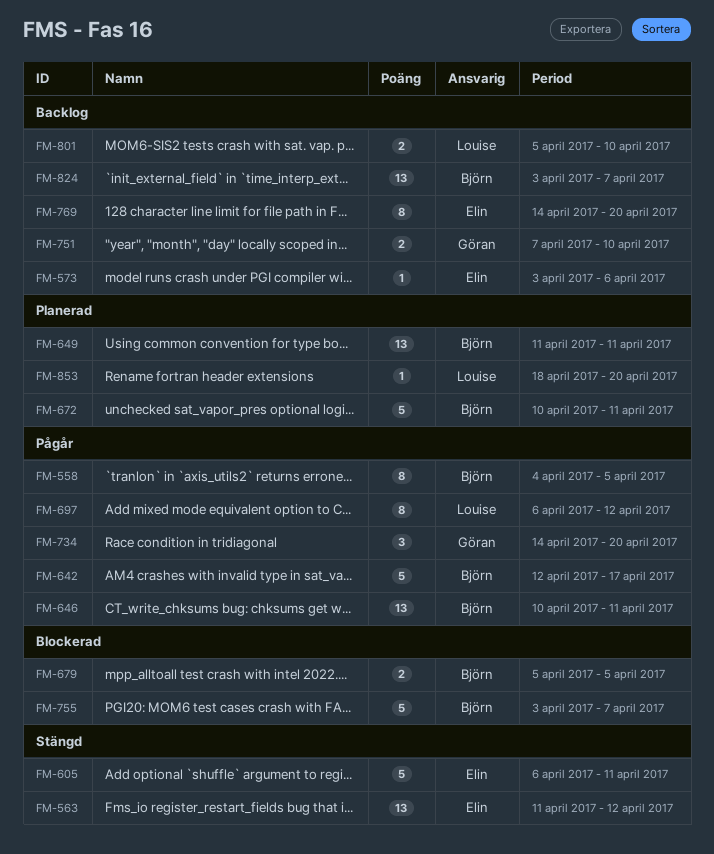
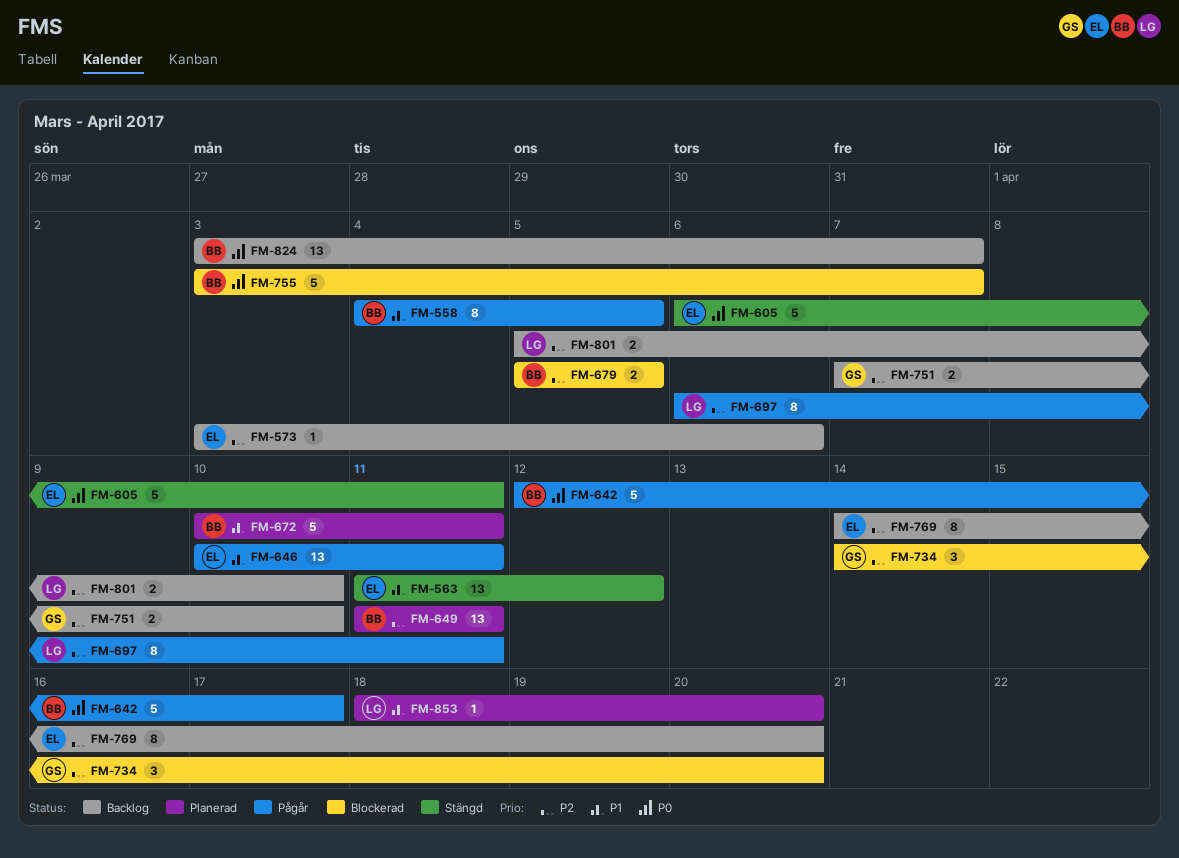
FM-646, owner: Björn -> Elin
FM-697, due: Apr 12 -> Apr 11
FM-734, status: Pågår -> Blockerad

